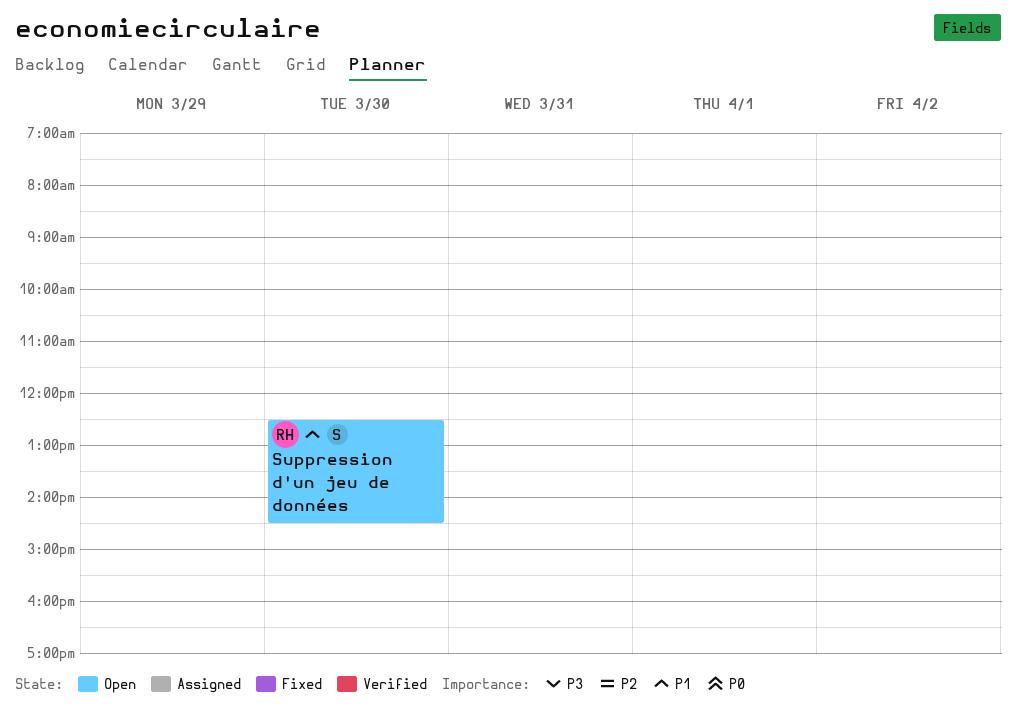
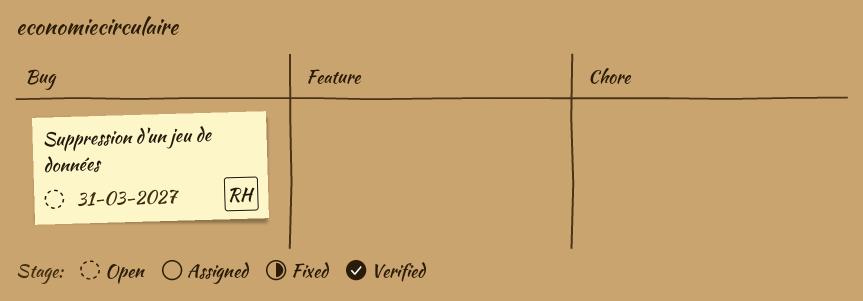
Suppression d'un jeu de données, day: Mar 30 -> Mar 31

